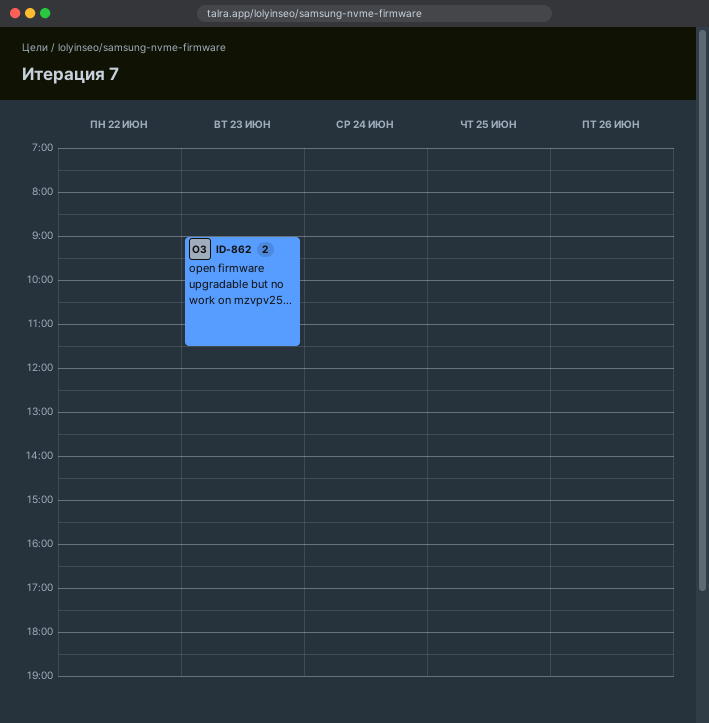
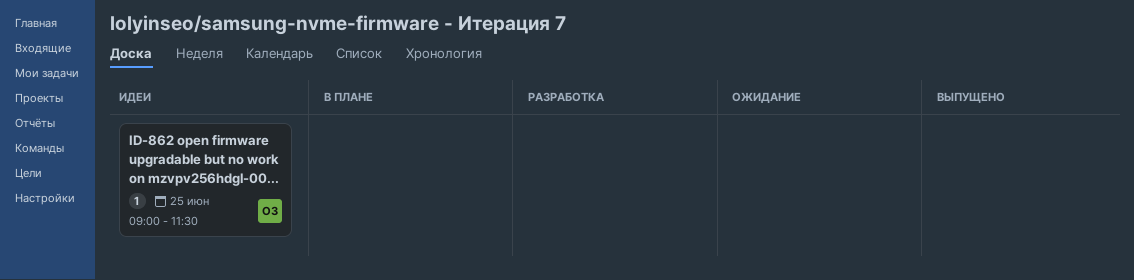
ID-862, estimate: 2 -> 1
ID-862, day: Jun 23 -> Jun 25

